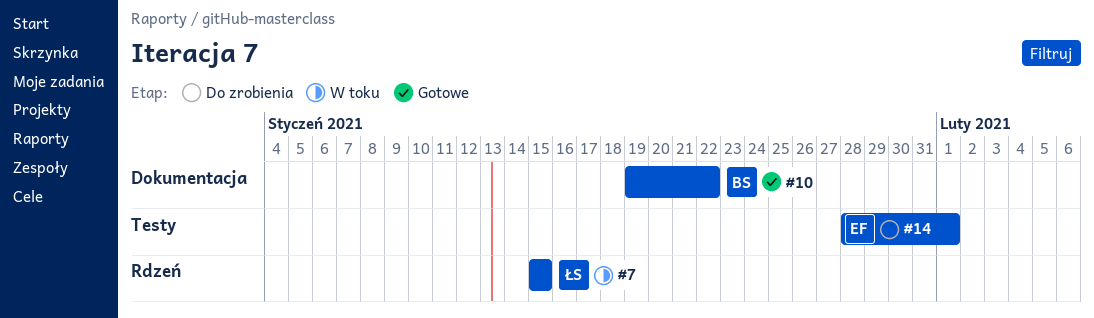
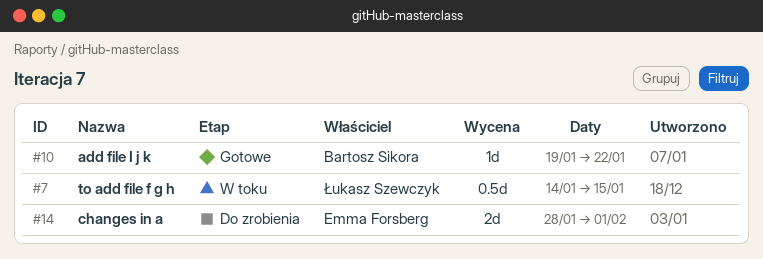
#7, start: Jan 15 -> Jan 14

